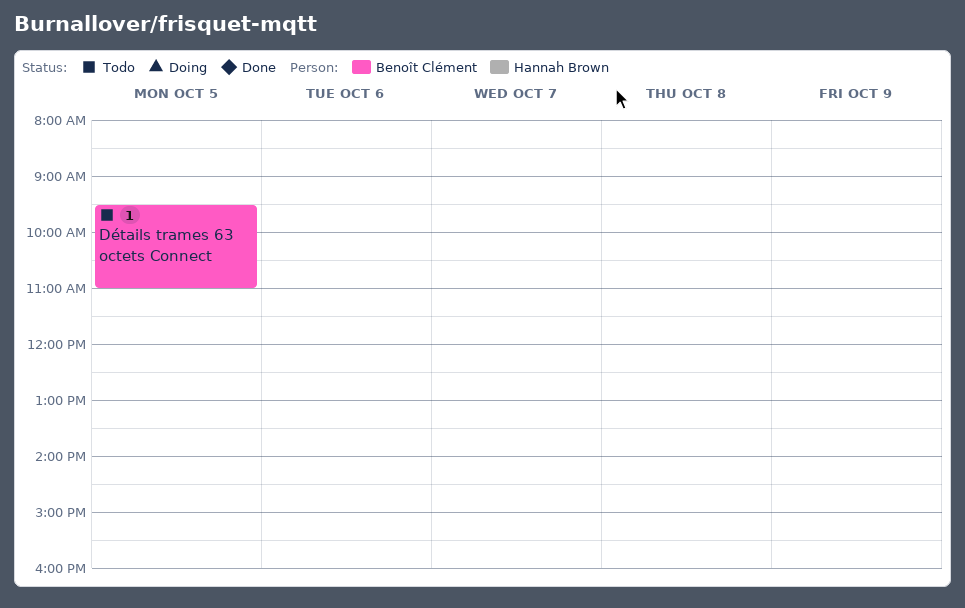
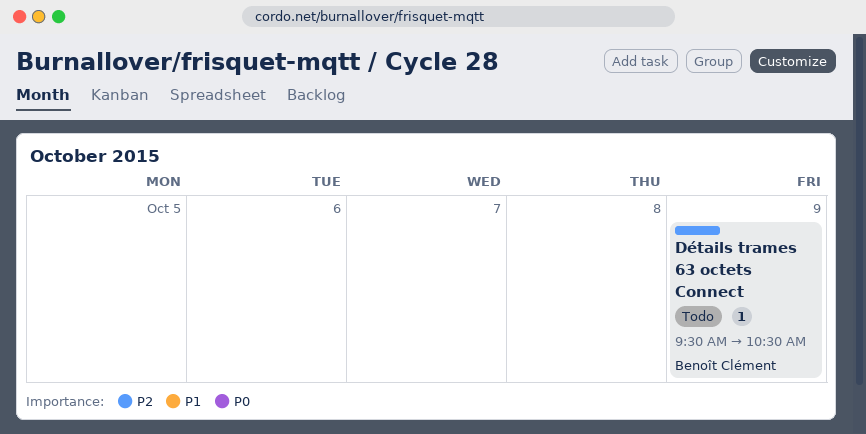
Détails trames 63 octets Connect, day: Oct 5 -> Oct 9
Détails trames 63 octets Connect, ends: 11:00 -> 10:30

